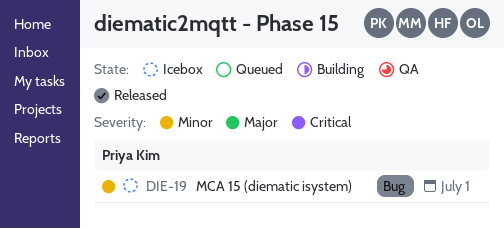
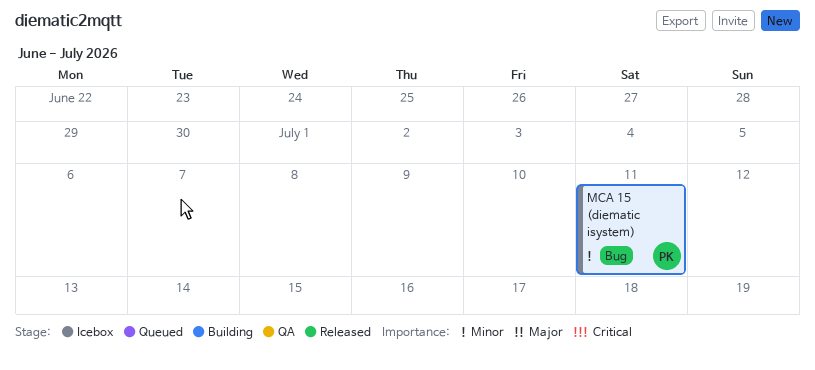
MCA 15 (diematic isystem), due: Jul 1 -> Jul 11

